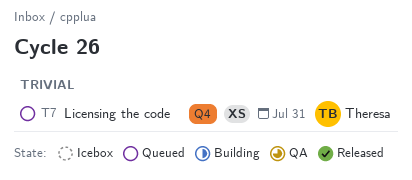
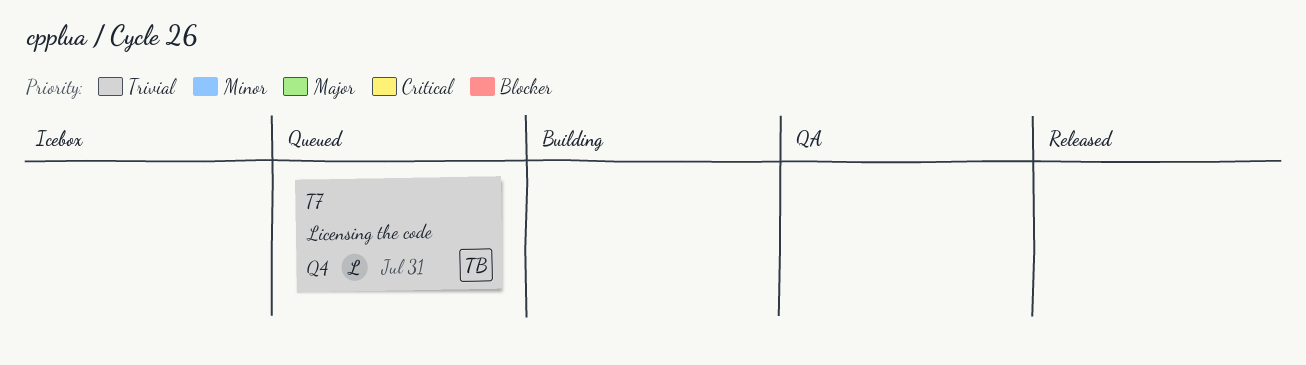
T7, estimate: XS -> L

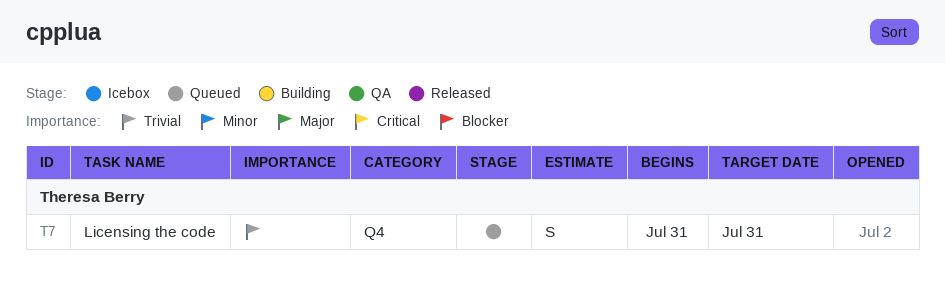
T7, estimate: L -> S

